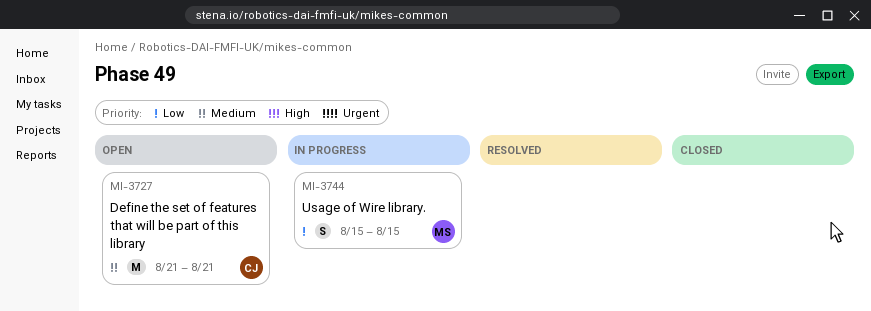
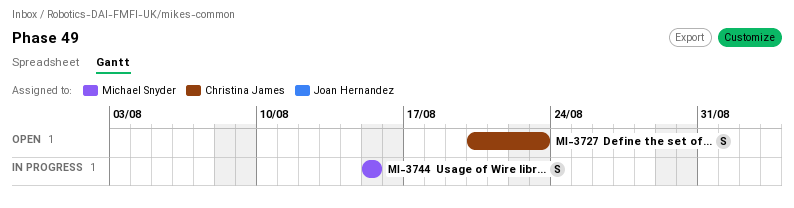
MI-3727, estimate: M -> S
MI-3727, start: Aug 21 -> Aug 20
MI-3727, due: Aug 21 -> Aug 23

